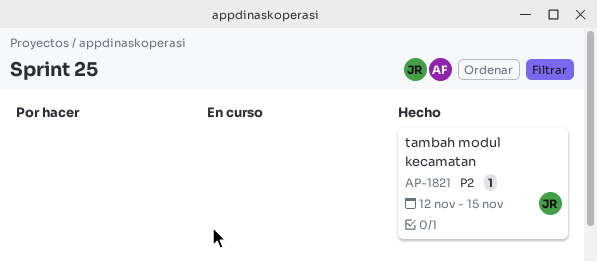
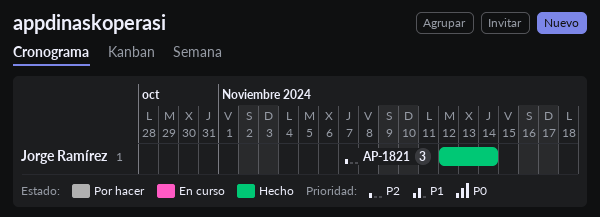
AP-1821, estimate: 1 -> 3
AP-1821, due: Nov 15 -> Nov 14

